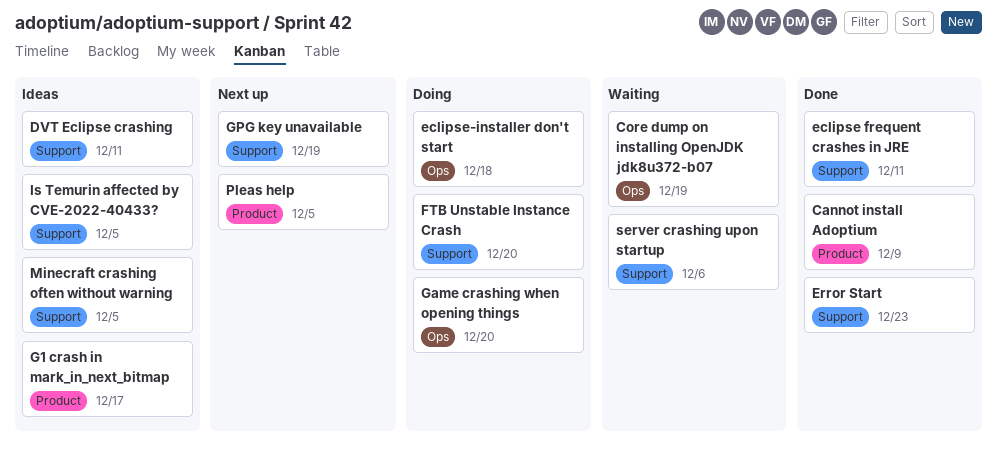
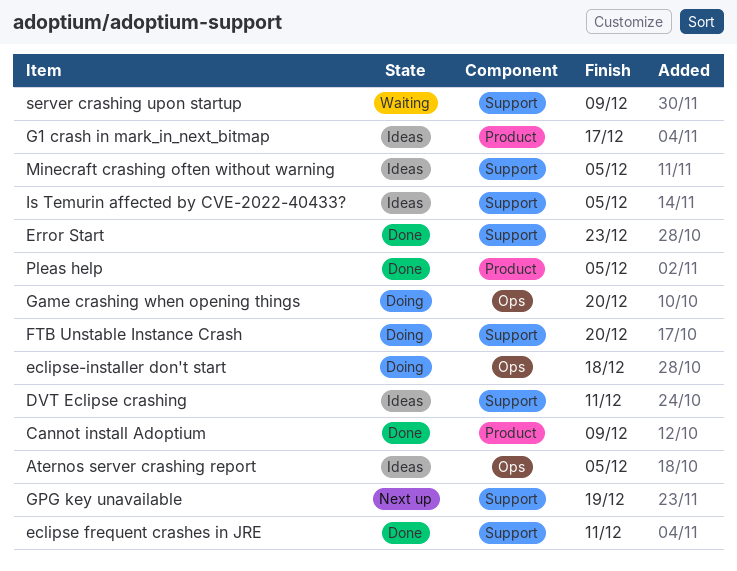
Aternos server crashing report: none -> present
Core dump on installing OpenJDK jdk8u372-b07: present -> none
Pleas help, status: Next up -> Done
server crashing upon startup, due: Dec 6 -> Dec 9

